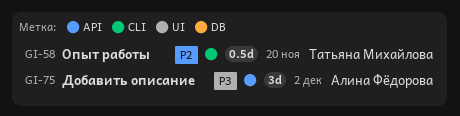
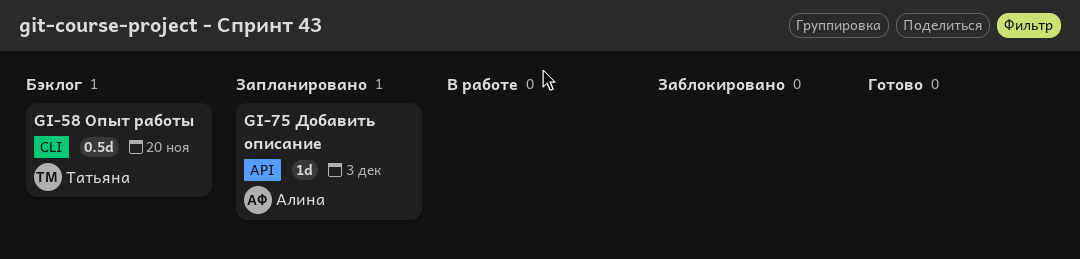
GI-75, estimate: 3d -> 1d
GI-75, due: Dec 2 -> Dec 3

